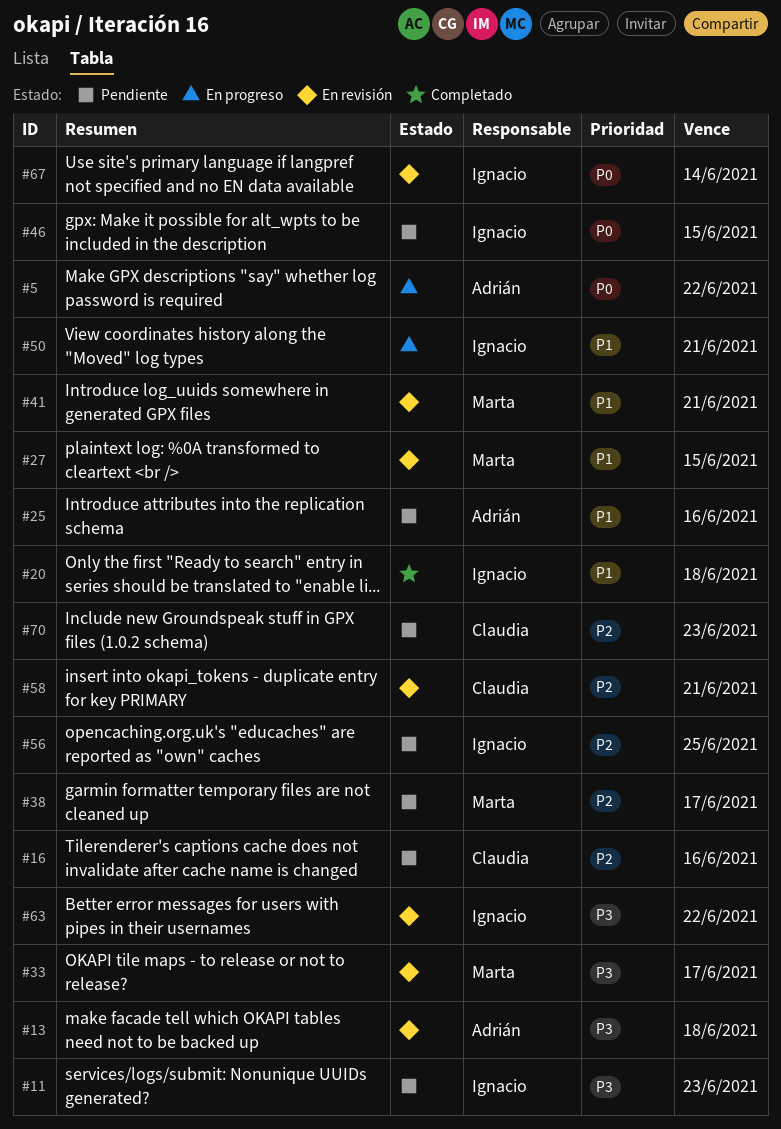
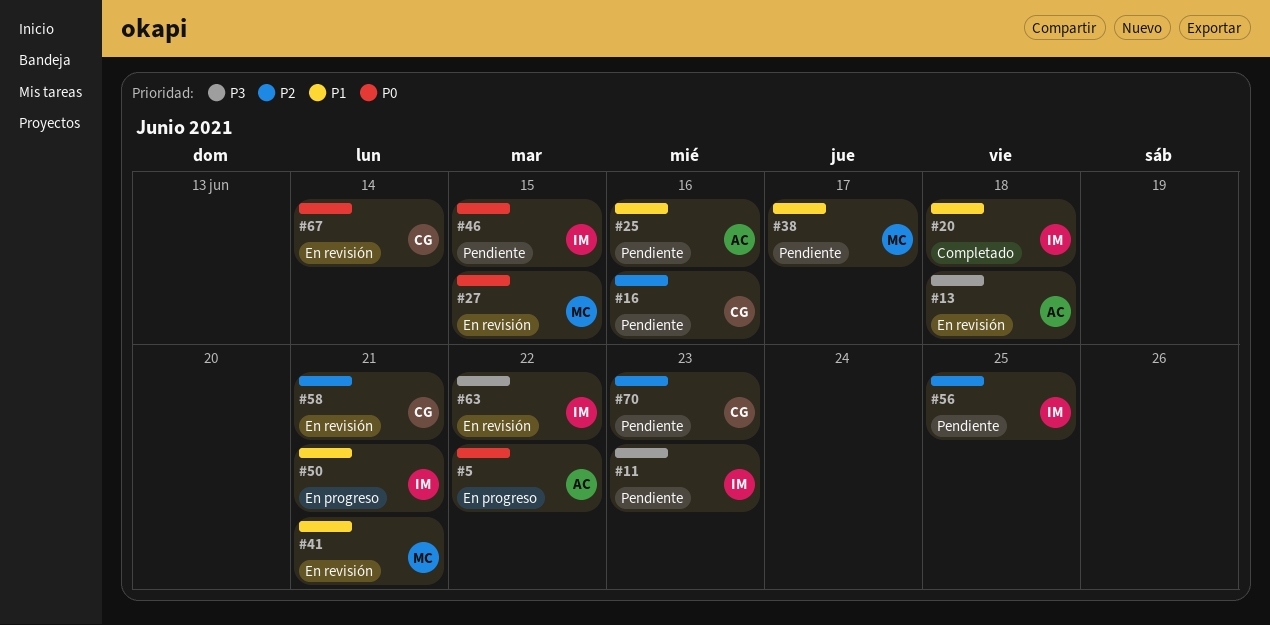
#27, priority: P1 -> P0
#33: present -> none
#38, priority: P2 -> P1
#67, owner: Ignacio -> Claudia

